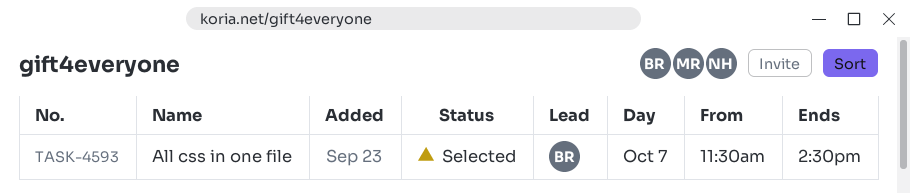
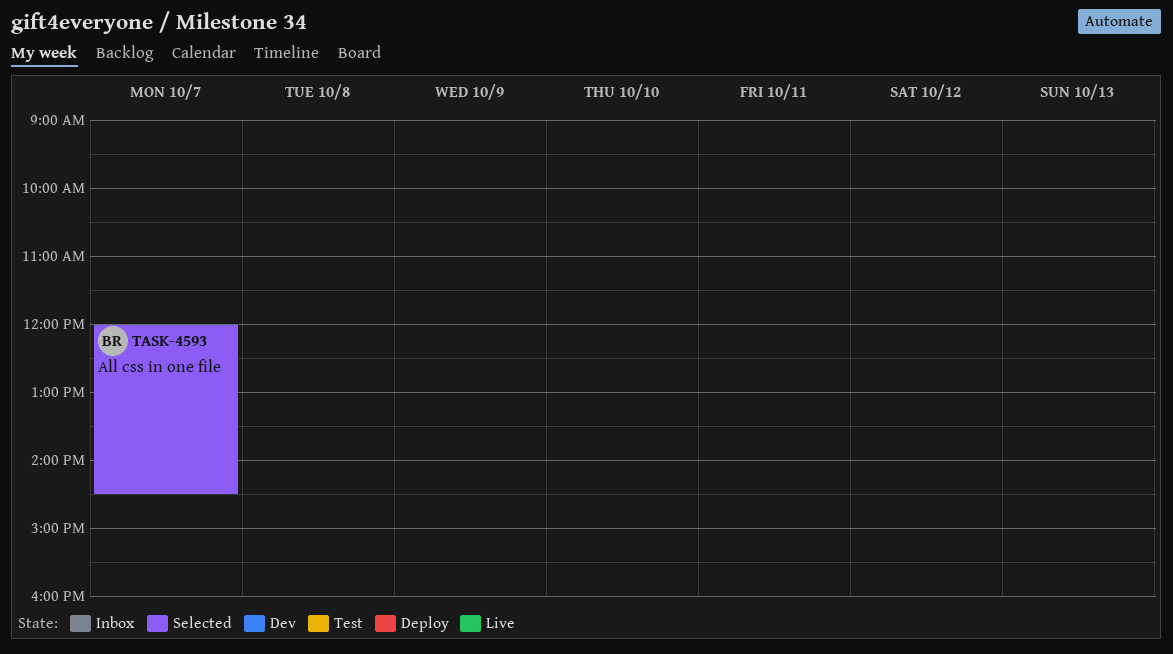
TASK-4593, begins: 11:30 -> 12:00

